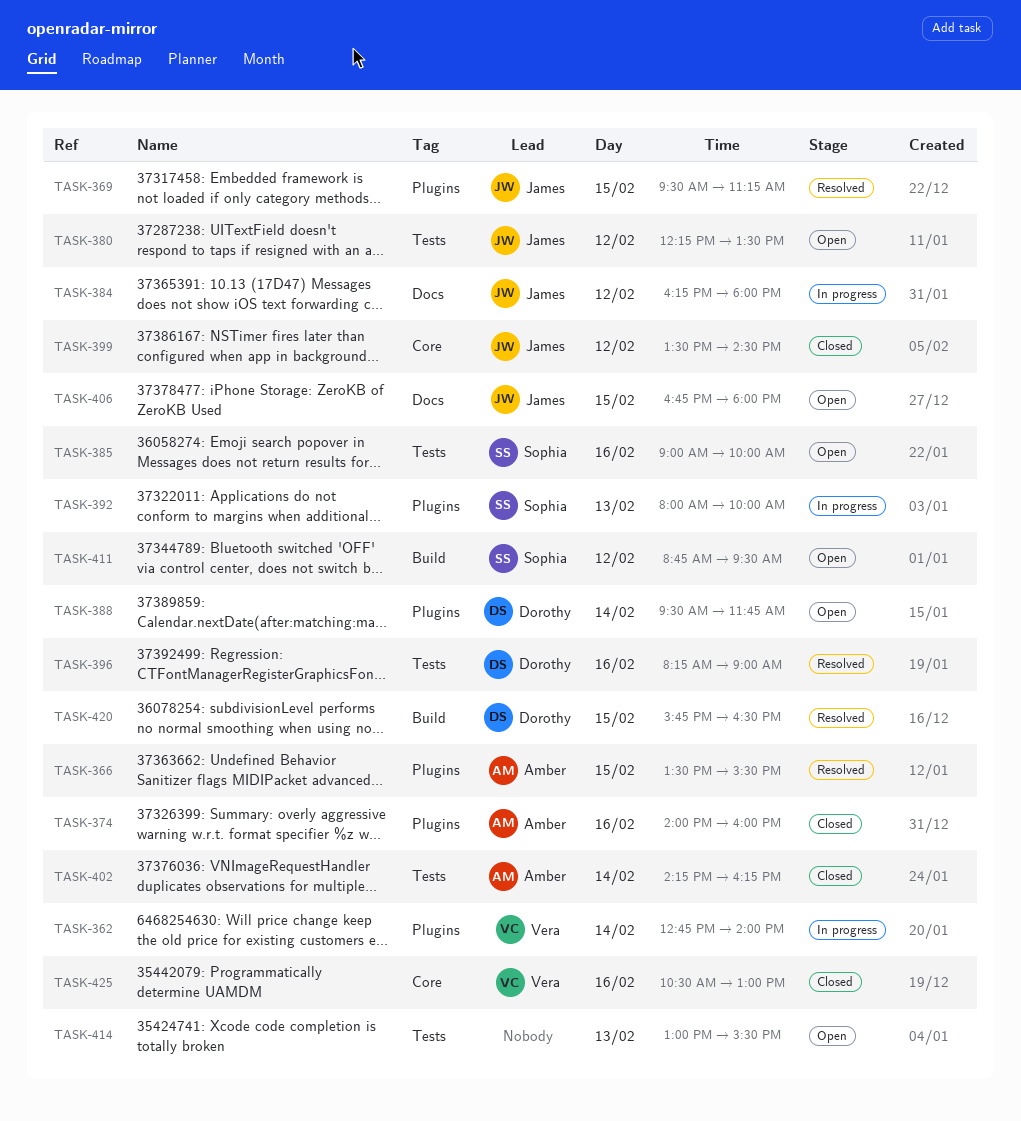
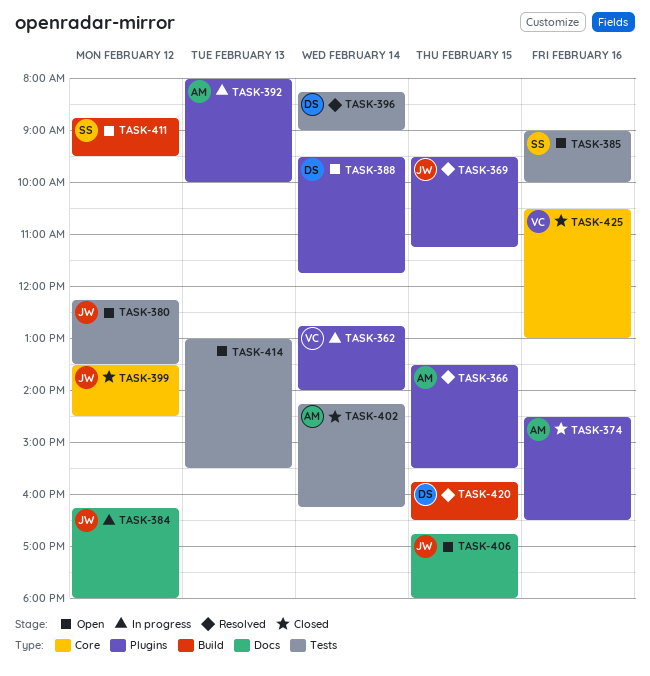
TASK-374, begins: 14:00 -> 14:30
TASK-374, ends: 16:00 -> 16:30
TASK-392, owner: Sophia -> Amber
TASK-396, day: Feb 16 -> Feb 14

